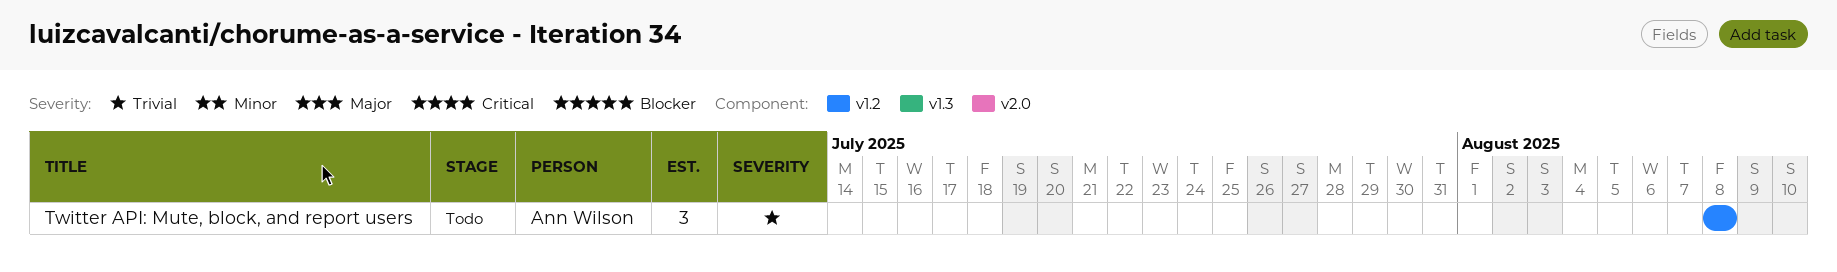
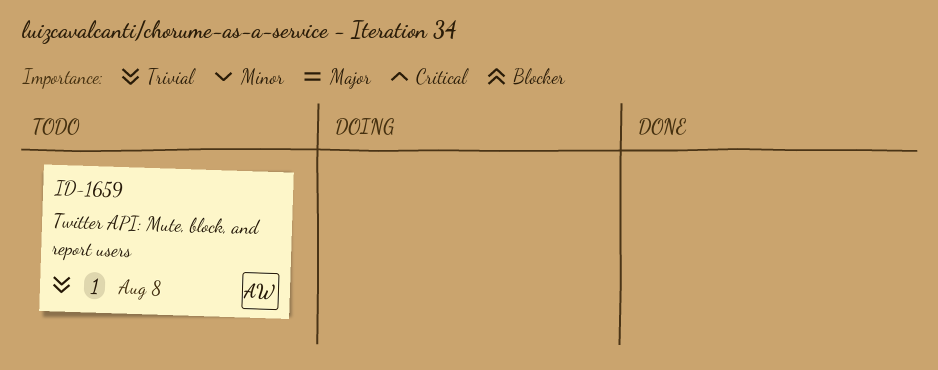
Twitter API: Mute, block, and report users, estimate: 3 -> 1

